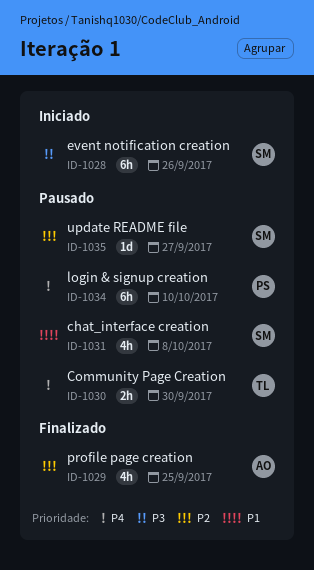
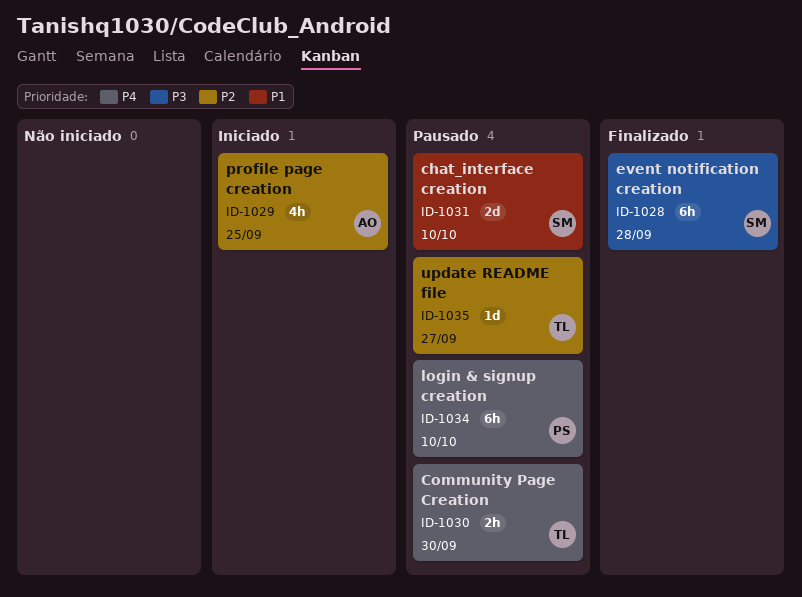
ID-1028, status: Iniciado -> Finalizado
ID-1028, due: Sep 26 -> Sep 28
ID-1029, status: Finalizado -> Iniciado
ID-1031, estimate: 4h -> 2d
ID-1031, due: Oct 8 -> Oct 10
ID-1035, owner: SM -> TL

